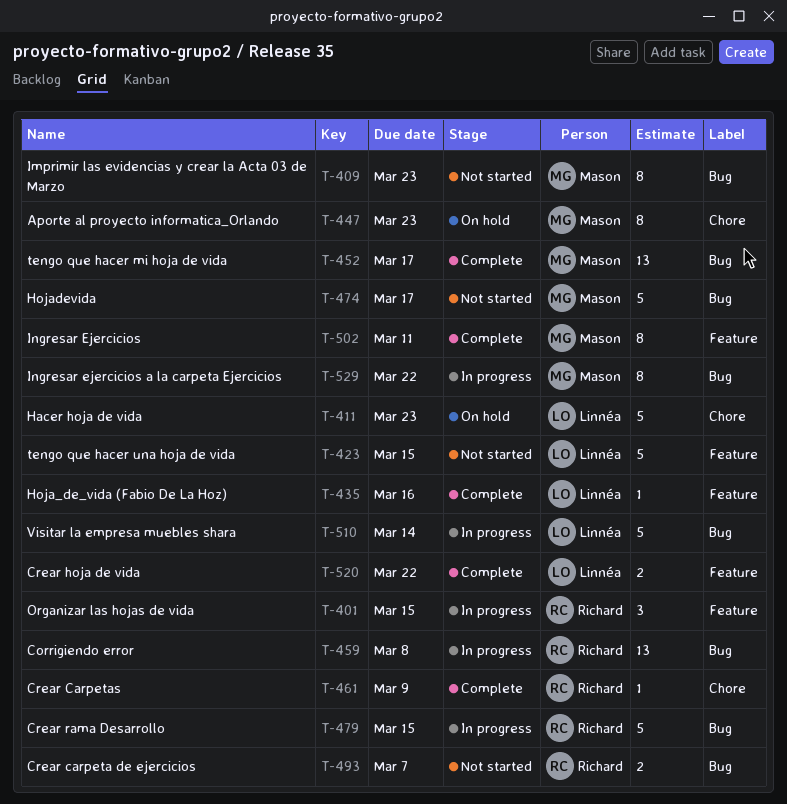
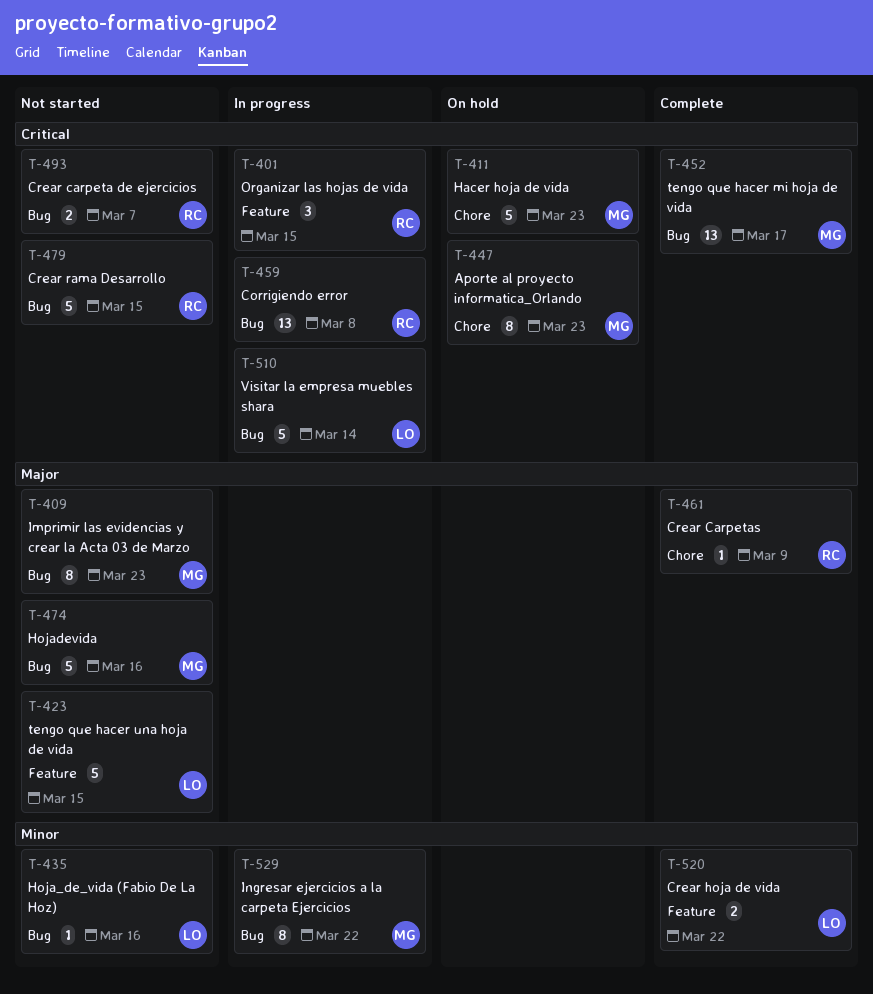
T-411, owner: Linnéa -> Mason
T-435, status: Complete -> Not started
T-435, label: Feature -> Bug
T-474, due: Mar 17 -> Mar 16
T-479, status: In progress -> Not started
T-502: present -> none

